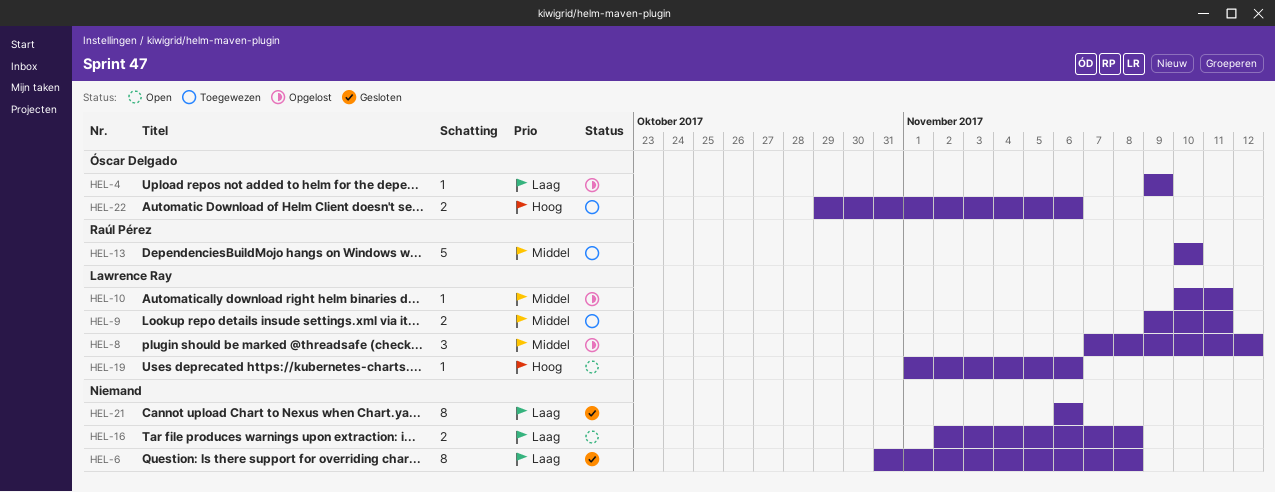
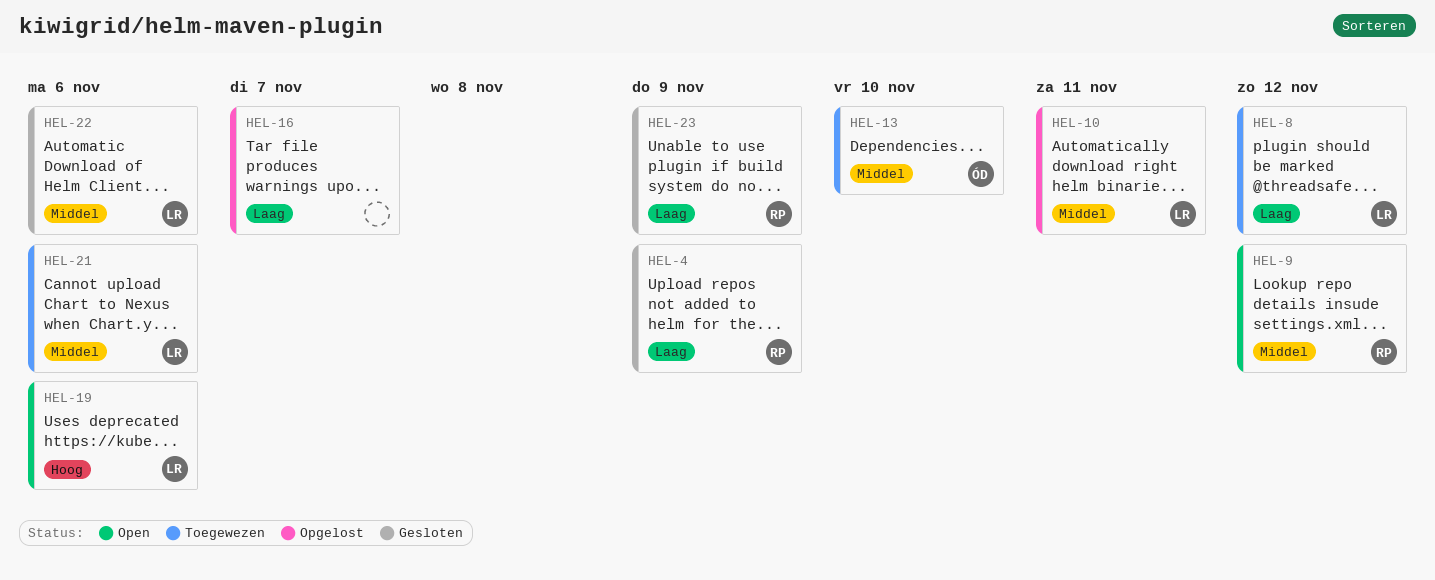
HEL-4, status: Opgelost -> Gesloten
HEL-4, owner: Óscar Delgado -> Raúl Pérez
HEL-6: present -> none
HEL-8, status: Opgelost -> Toegewezen
HEL-8, priority: Middel -> Laag
HEL-9, status: Toegewezen -> Open
HEL-9, owner: Lawrence Ray -> Raúl Pérez
HEL-9, due: Nov 11 -> Nov 12
HEL-13, owner: Raúl Pérez -> Óscar Delgado
HEL-16, status: Open -> Opgelost
HEL-16, due: Nov 8 -> Nov 7
HEL-21, status: Gesloten -> Toegewezen
HEL-21, owner: none -> Lawrence Ray
HEL-21, priority: Laag -> Middel
HEL-22, status: Toegewezen -> Gesloten
HEL-22, owner: Óscar Delgado -> Lawrence Ray
HEL-22, priority: Hoog -> Middel
HEL-23: none -> present

